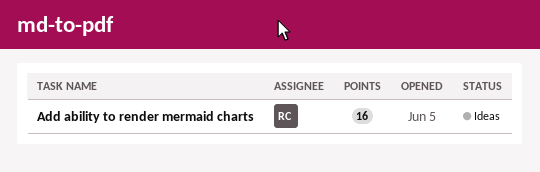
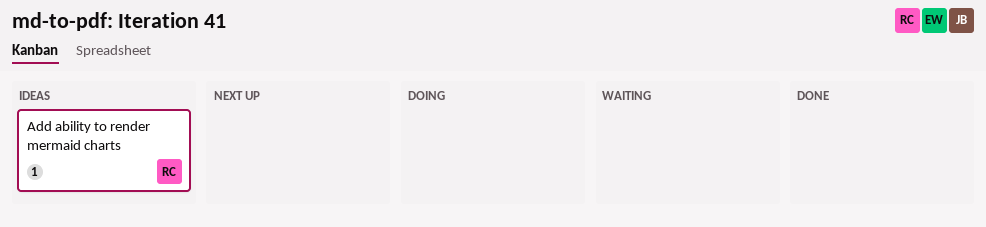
Add ability to render mermaid charts, estimate: 16 -> 1

